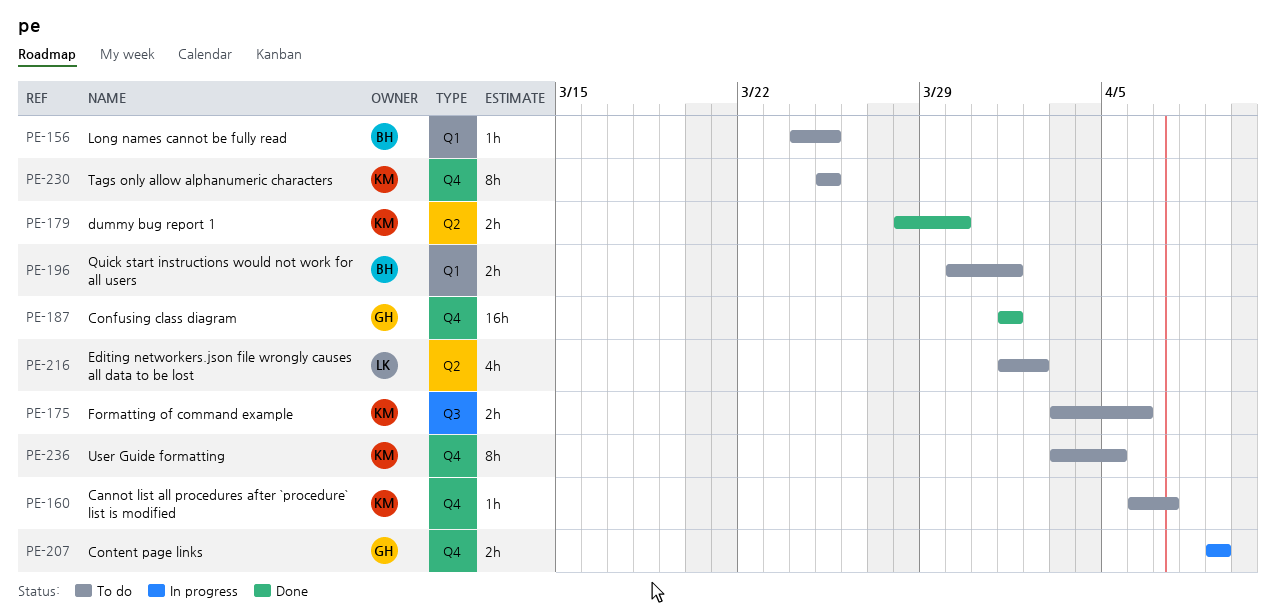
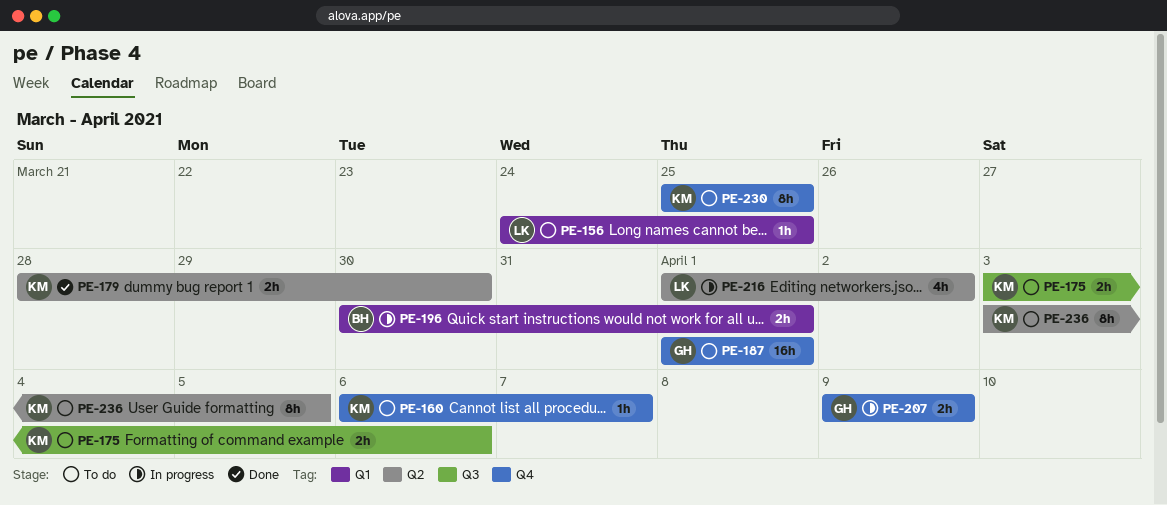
PE-156, owner: BH -> LK
PE-187, status: Done -> To do
PE-196, status: To do -> In progress
PE-216, status: To do -> In progress
PE-236, label: Q4 -> Q2

